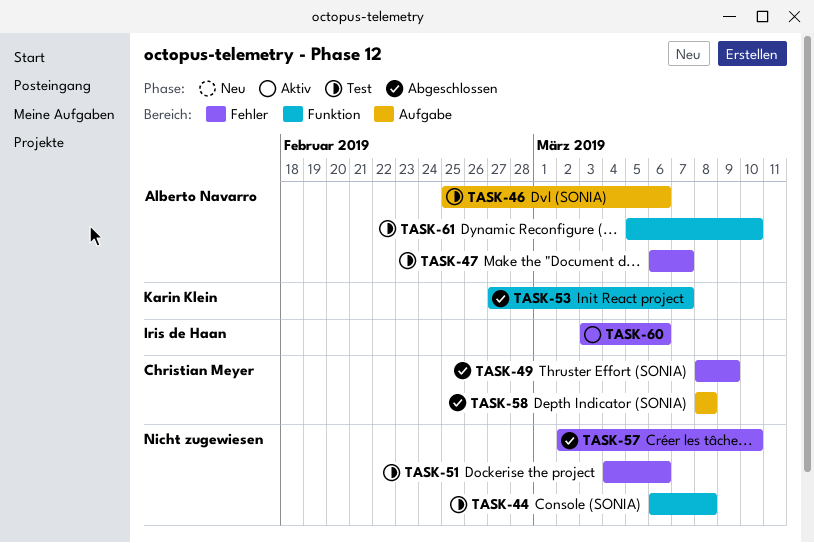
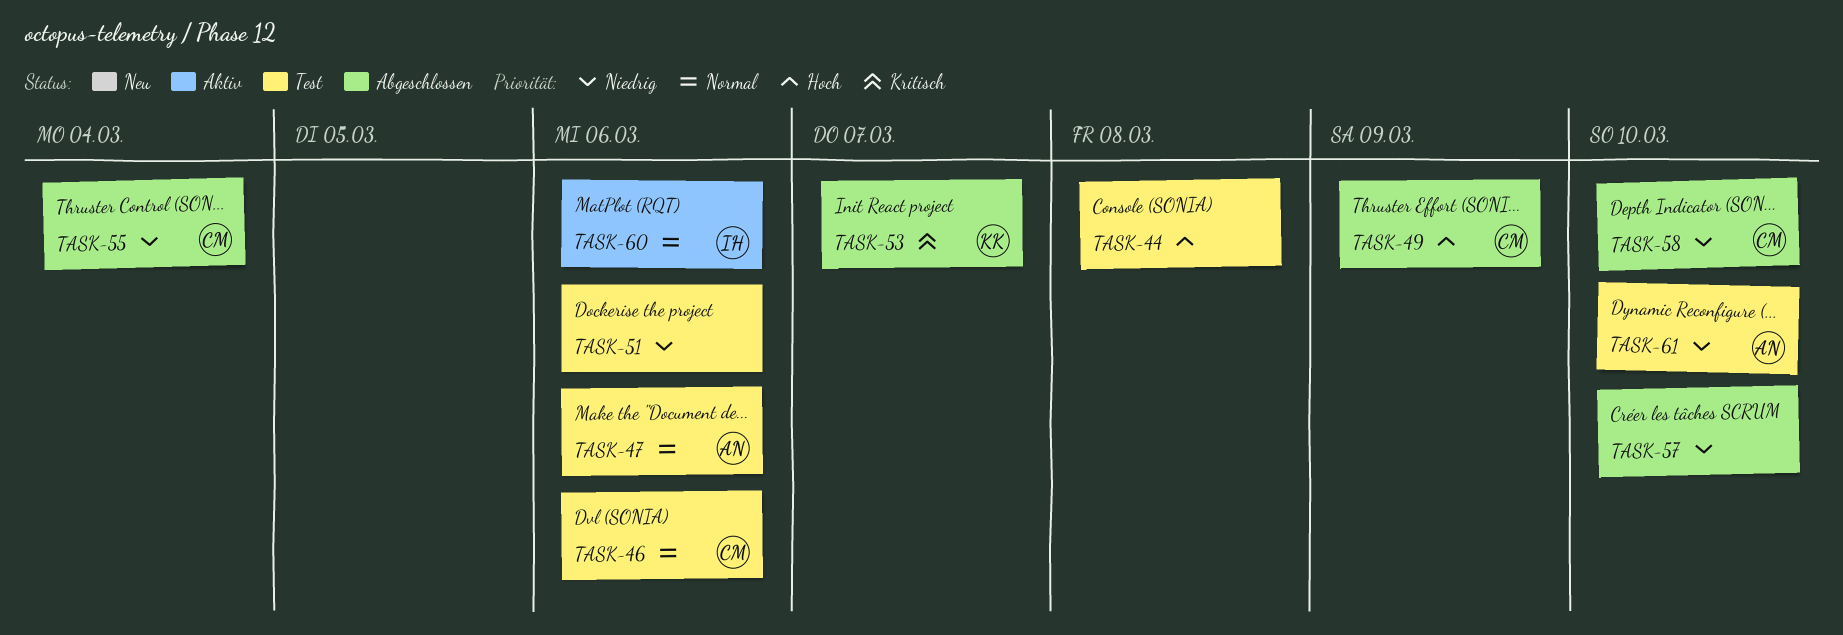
TASK-46, owner: Alberto Navarro -> Christian Meyer
TASK-47, due: Mar 7 -> Mar 6
TASK-55: none -> present
TASK-58, due: Mar 8 -> Mar 10

